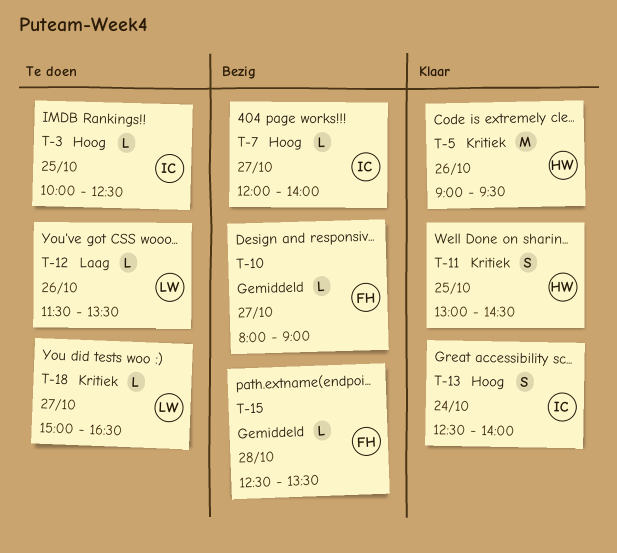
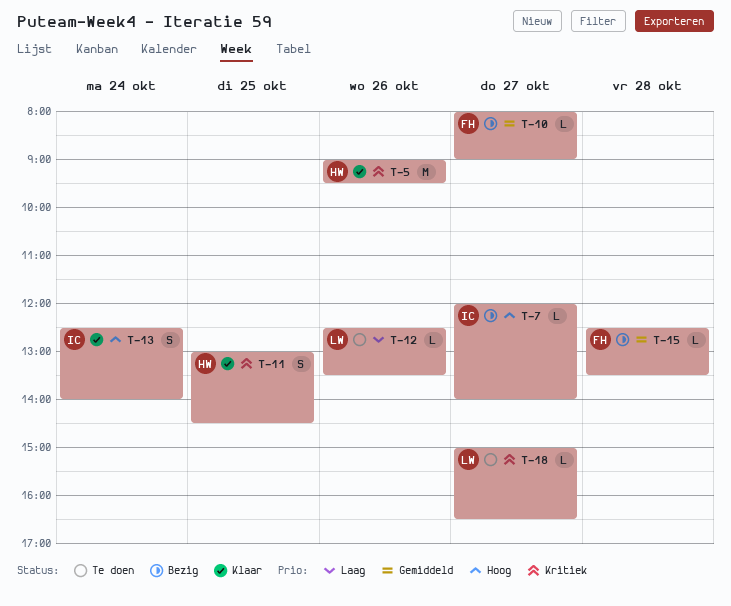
T-3: present -> none
T-12, begins: 11:30 -> 12:30

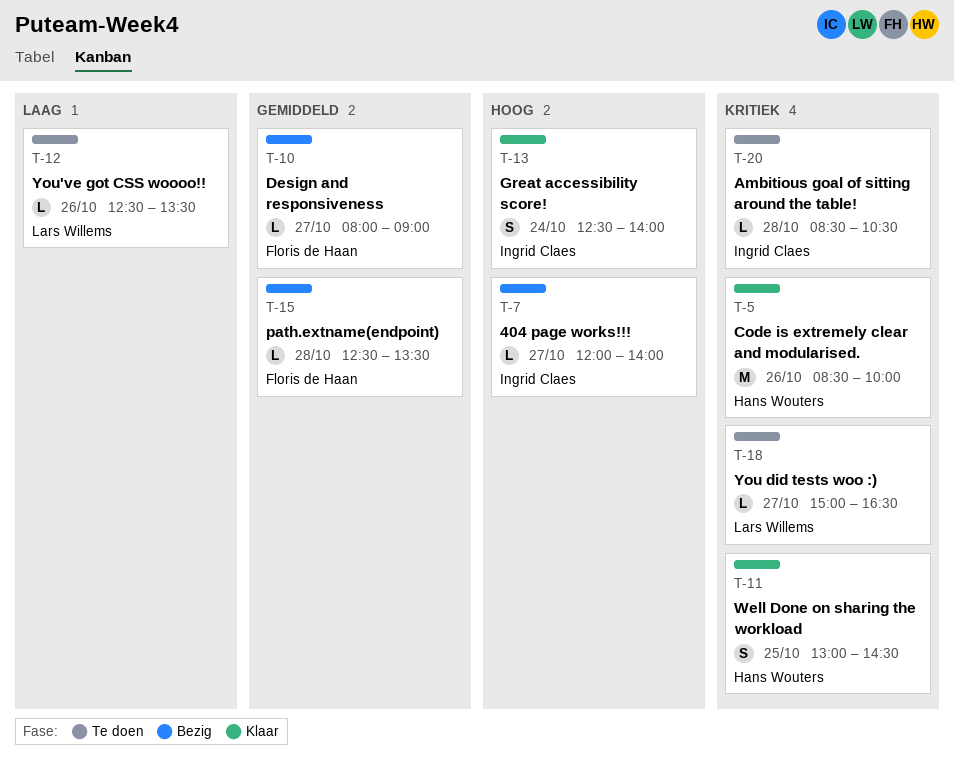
T-5, begins: 09:00 -> 08:30
T-5, ends: 09:30 -> 10:00
T-20: none -> present

